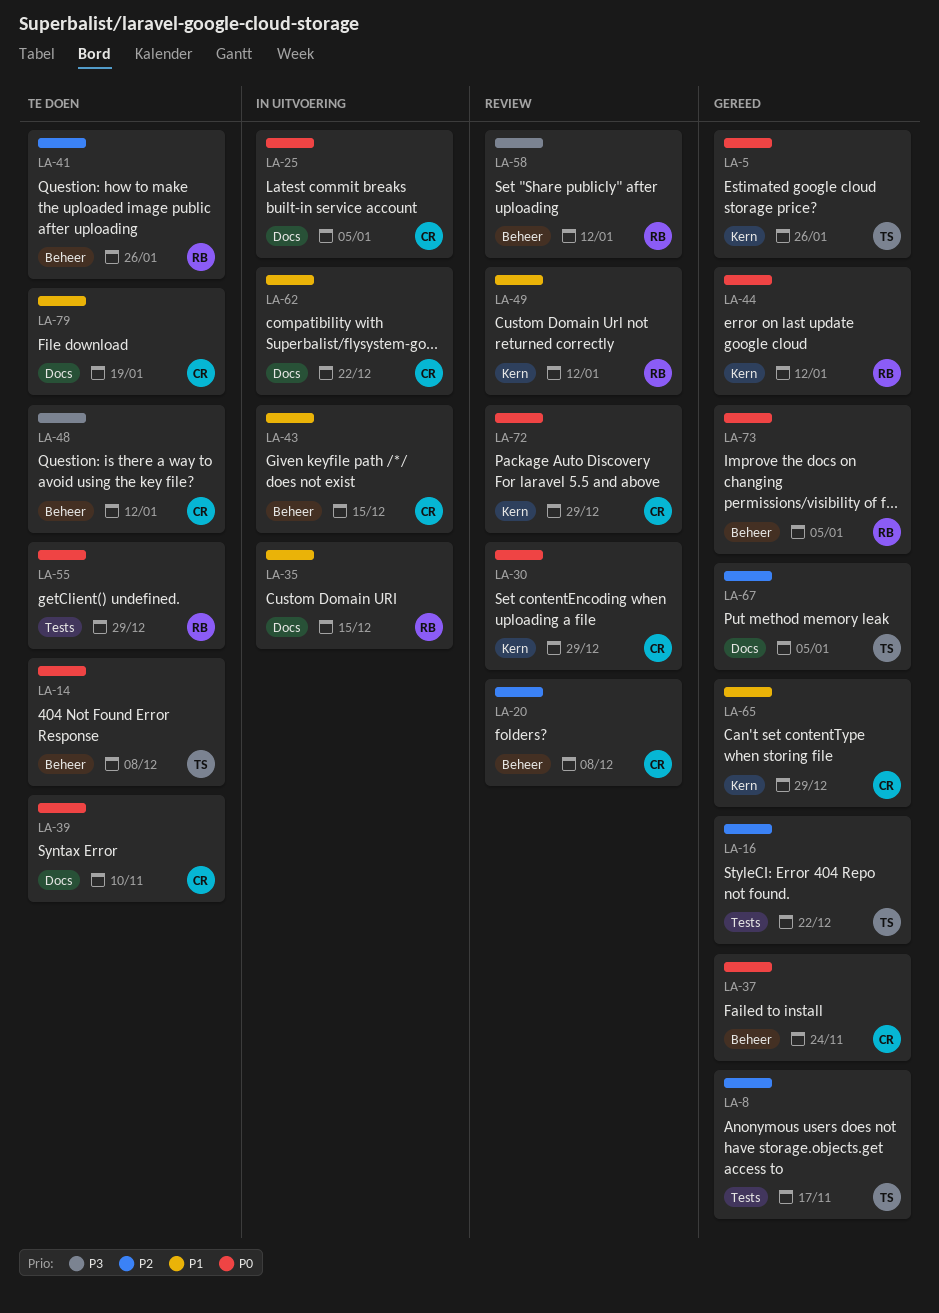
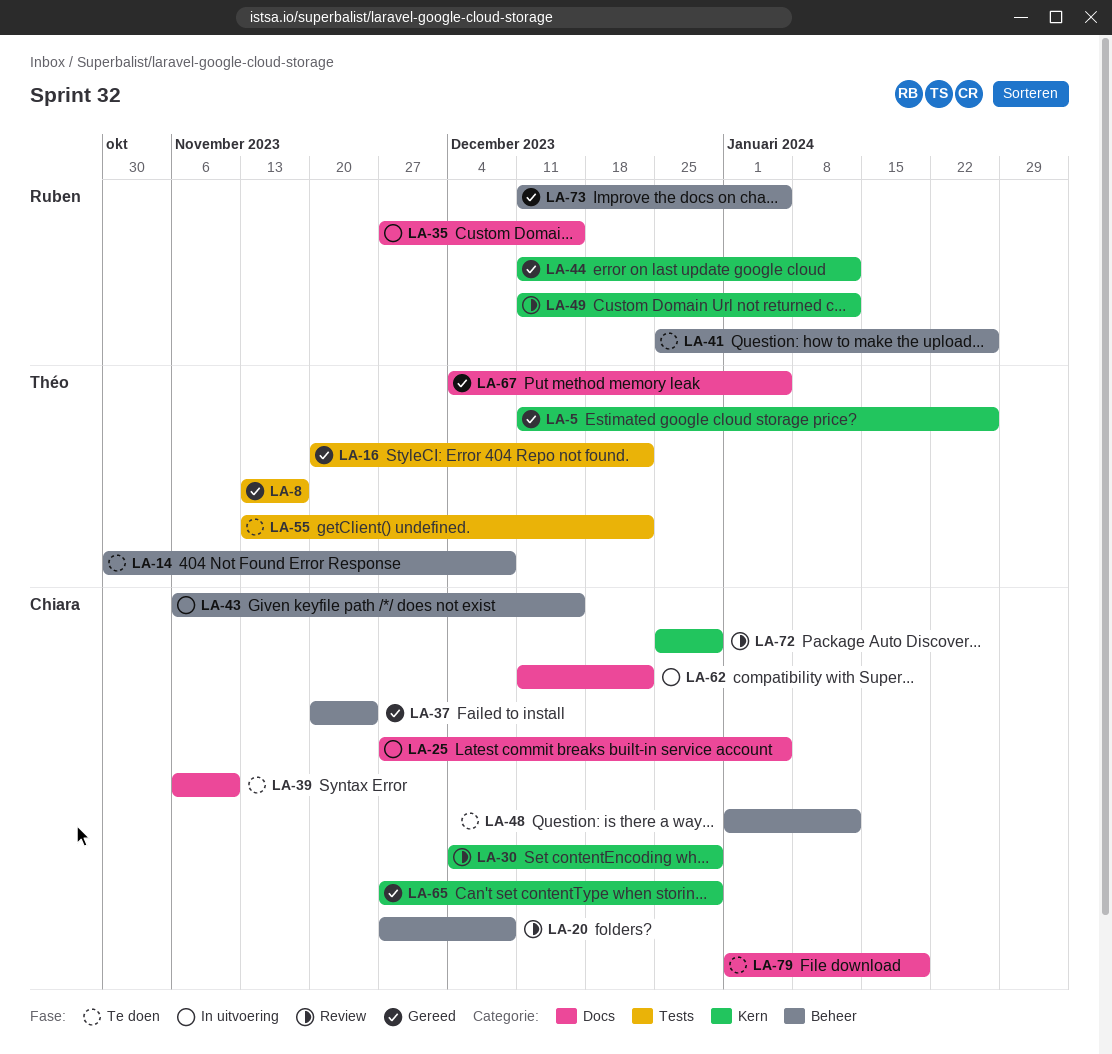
LA-55, owner: Ruben -> Théo
LA-55, due: Dec 29 -> Dec 22
LA-58: present -> none

